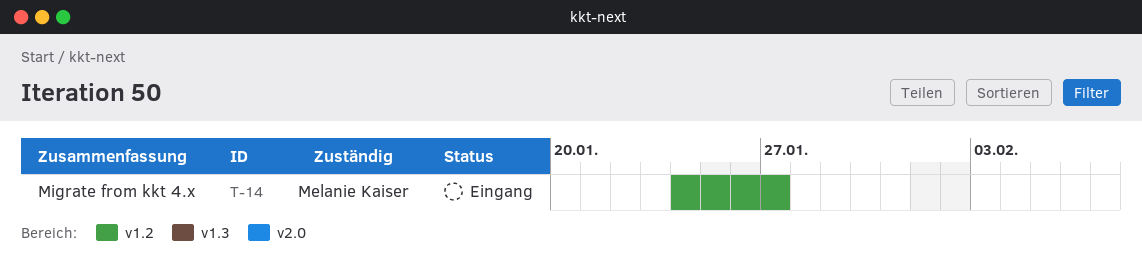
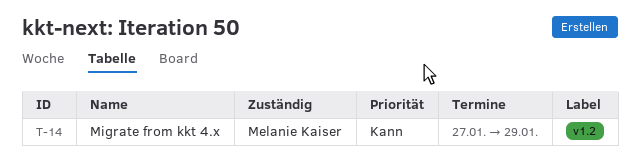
T-14, start: Jan 24 -> Jan 27
T-14, due: Jan 27 -> Jan 29

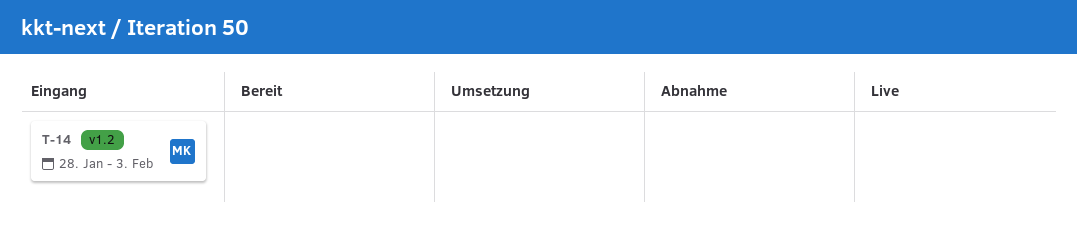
T-14, start: Jan 27 -> Jan 28
T-14, due: Jan 29 -> Feb 3

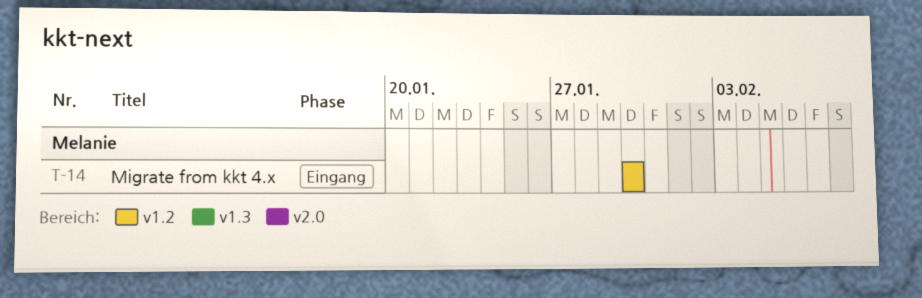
T-14, start: Jan 28 -> Jan 30
T-14, due: Feb 3 -> Jan 30

